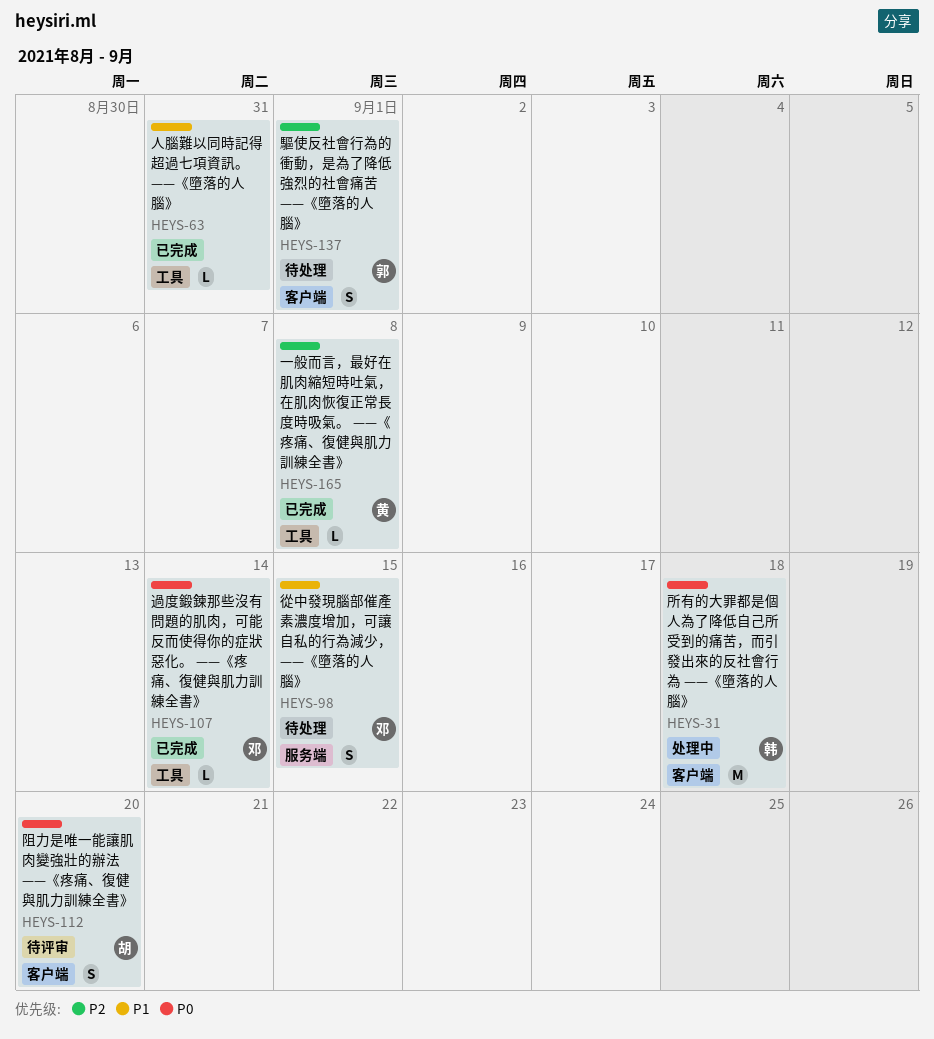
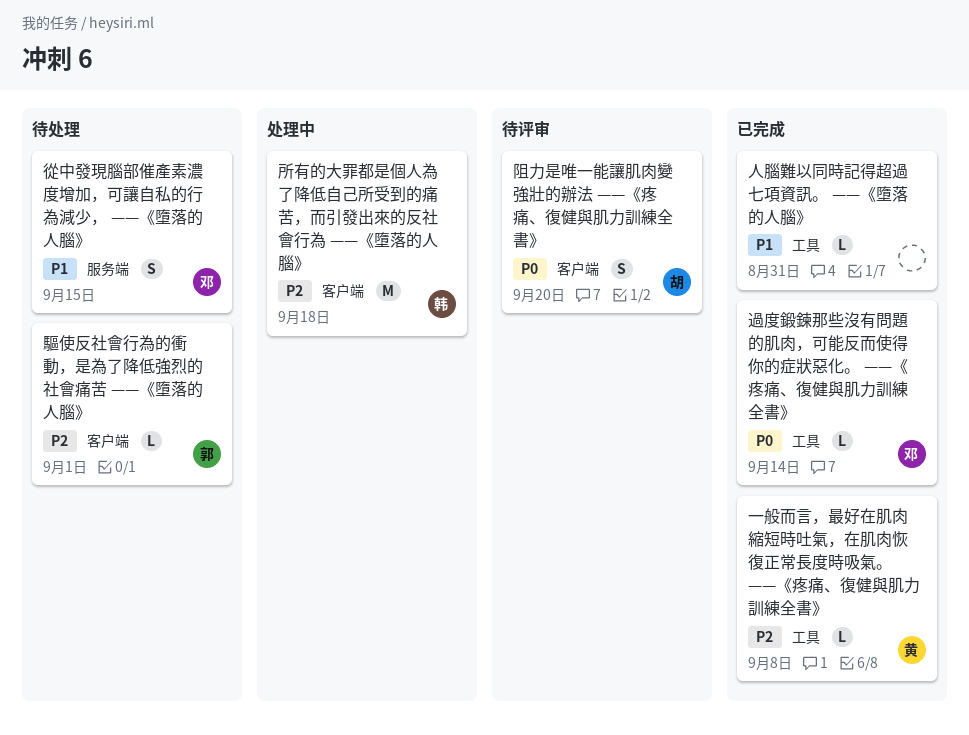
所有的大罪都是個人為了降低自己所受到的痛苦，而引發出來的反社會行為 ——《墮落的人腦》, priority: P0 -> P2
驅使反社會行為的衝動，是為了降低強烈的社會痛苦 ——《墮落的人腦》, estimate: S -> L

